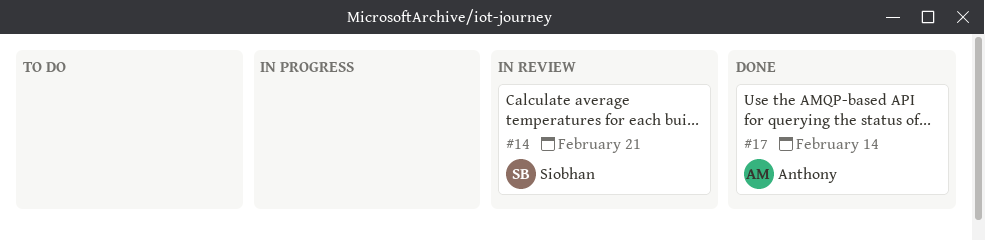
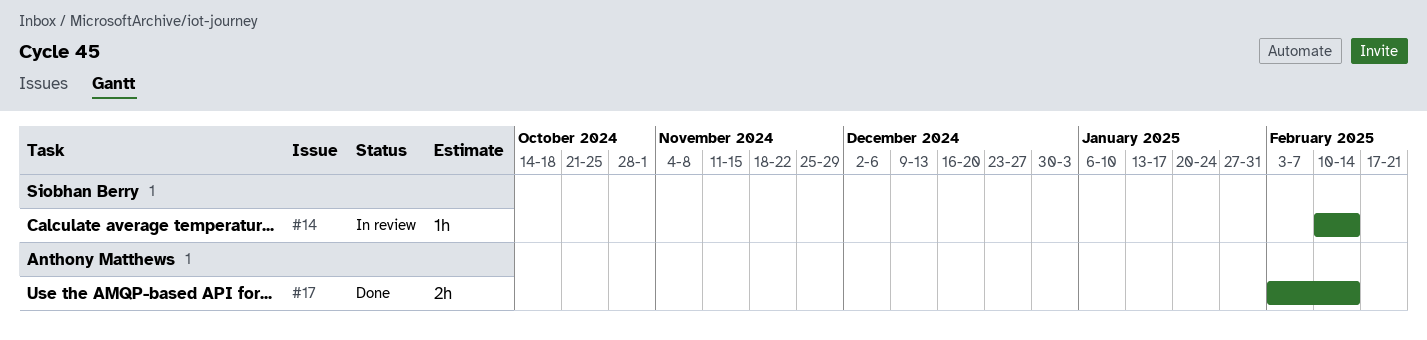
#14, due: Feb 21 -> Feb 14

